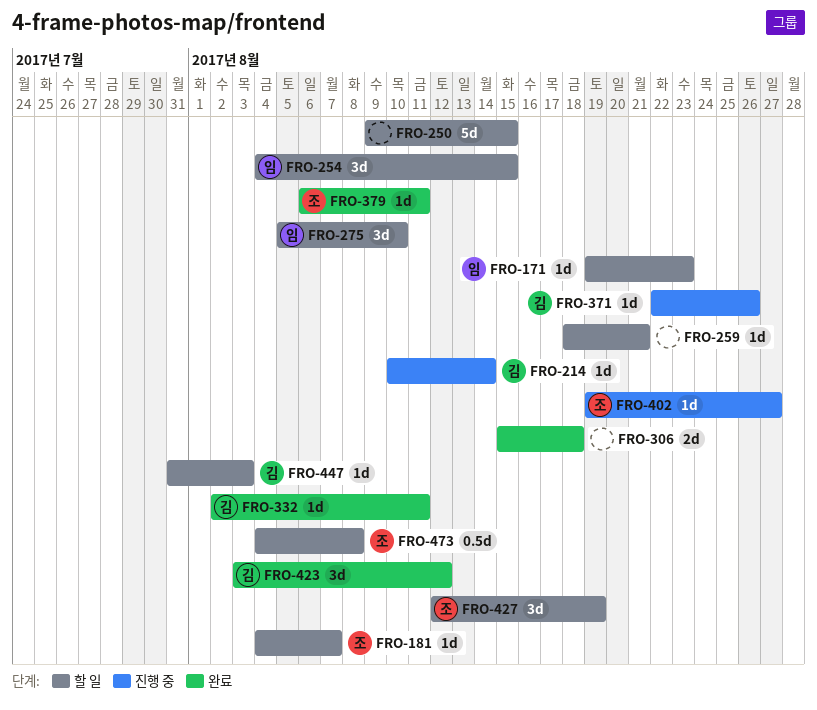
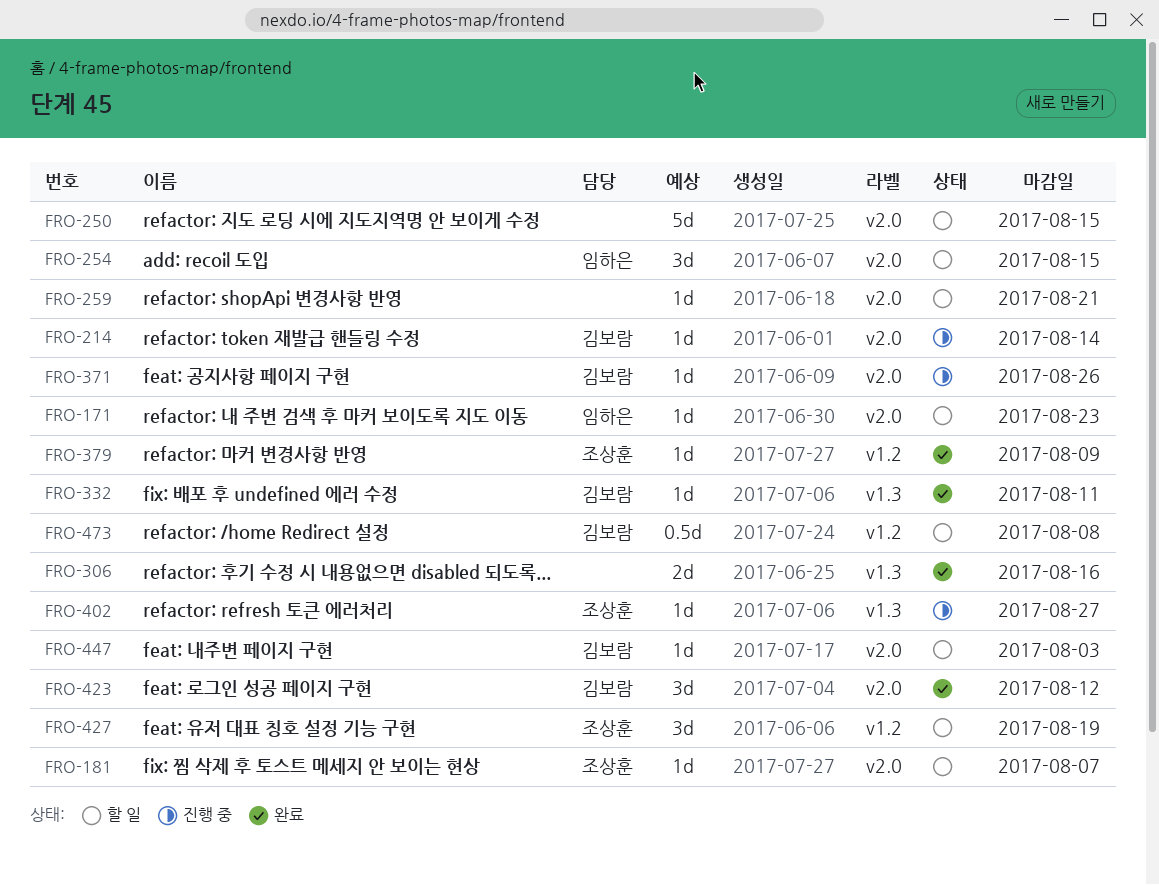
FRO-275: present -> none
FRO-306, due: Aug 18 -> Aug 16
FRO-379, due: Aug 11 -> Aug 9
FRO-473, owner: 조상훈 -> 김보람

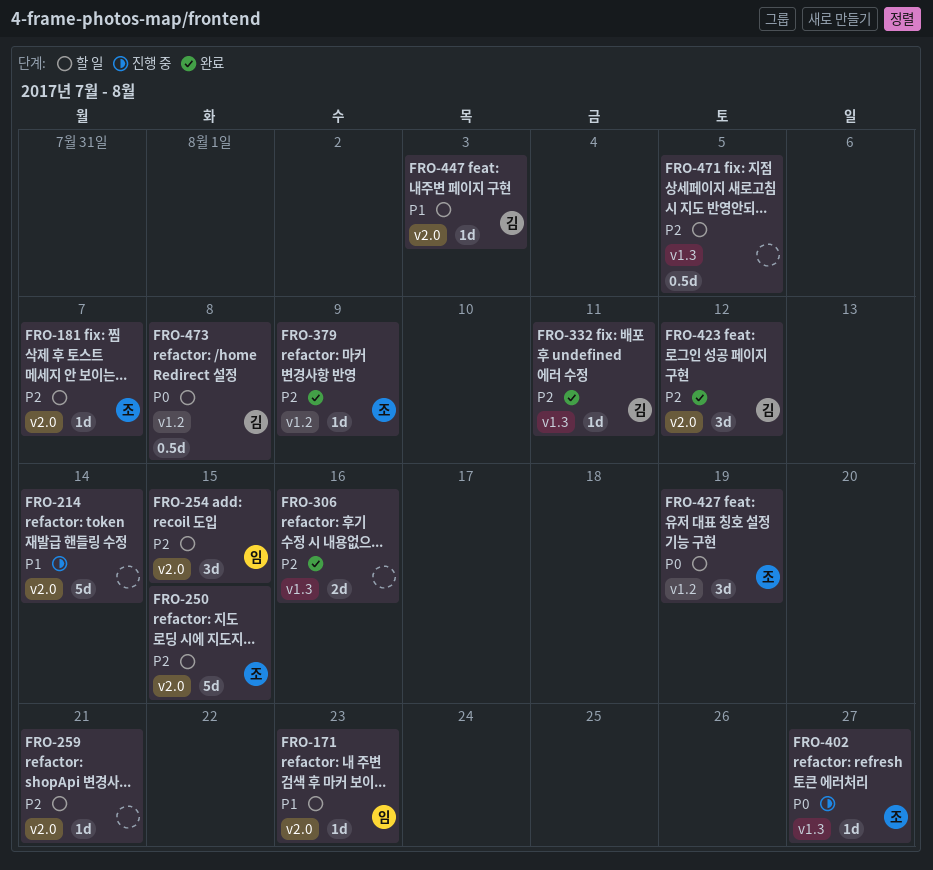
FRO-214, owner: 김보람 -> none
FRO-214, estimate: 1d -> 5d
FRO-250, owner: none -> 조상훈
FRO-371: present -> none
FRO-471: none -> present

